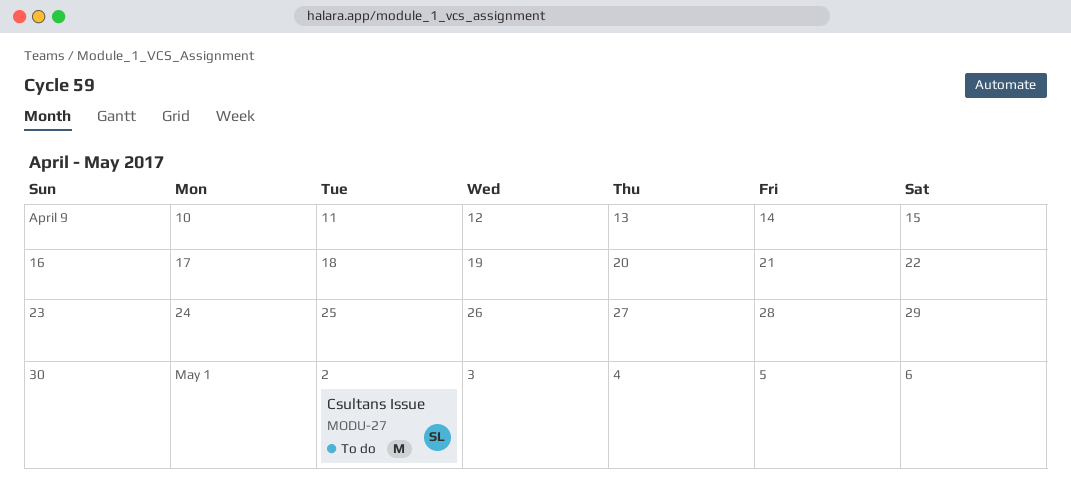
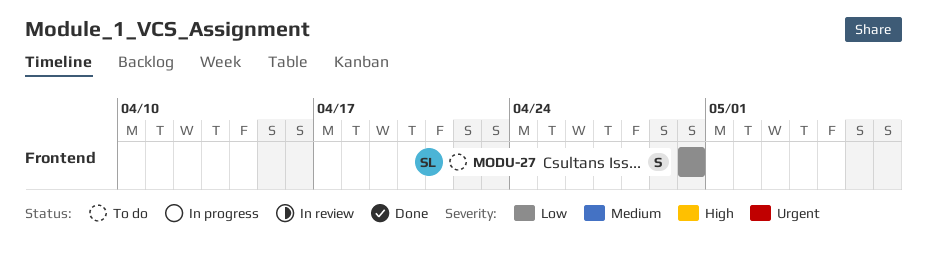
MODU-27, estimate: M -> S
MODU-27, due: May 2 -> Apr 30

